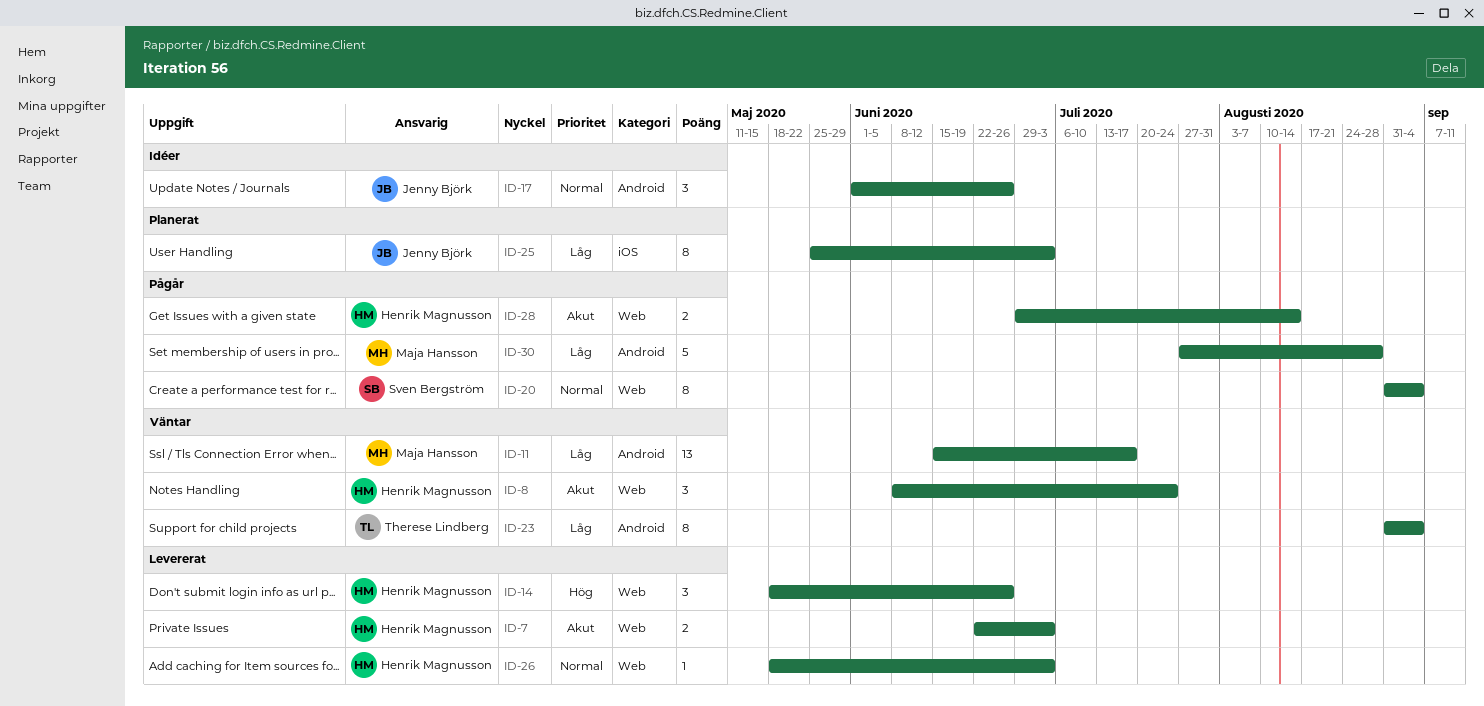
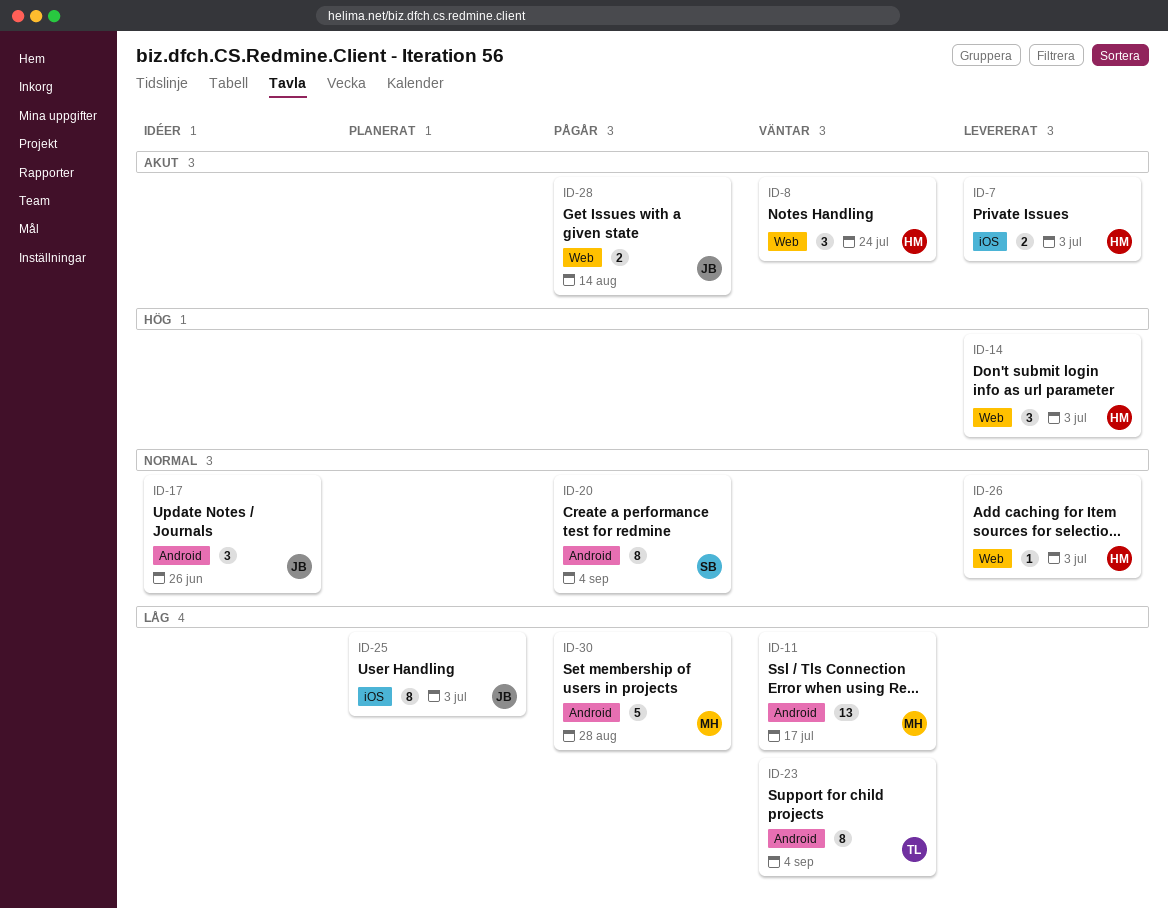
ID-7, label: Web -> iOS
ID-14, due: Jun 26 -> Jul 3
ID-20, label: Web -> Android
ID-28, owner: Henrik Magnusson -> Jenny Björk

